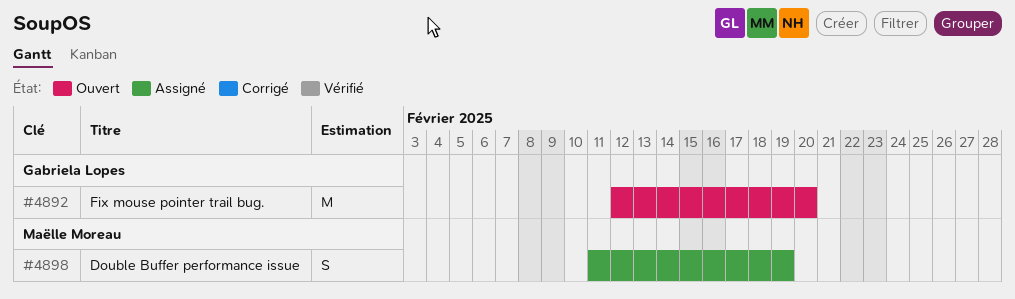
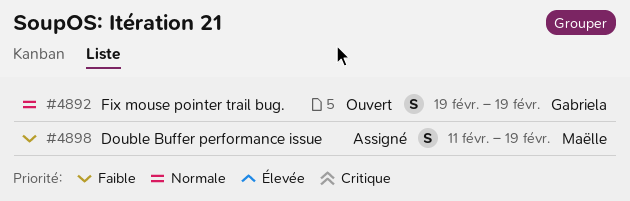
#4892, estimate: M -> S
#4892, start: Feb 12 -> Feb 19
#4892, due: Feb 20 -> Feb 19

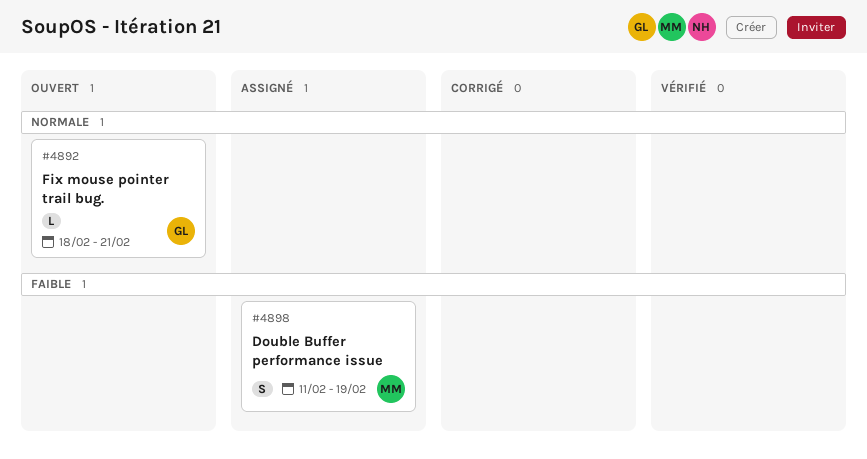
#4892, estimate: S -> L
#4892, start: Feb 19 -> Feb 18
#4892, due: Feb 19 -> Feb 21

